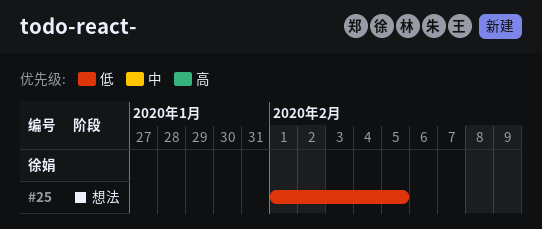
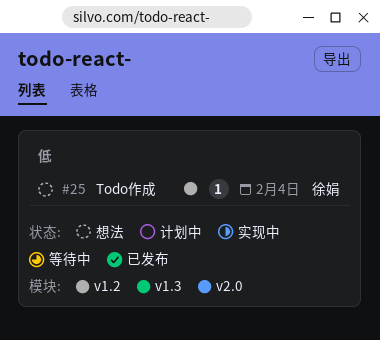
#25, due: Feb 5 -> Feb 4

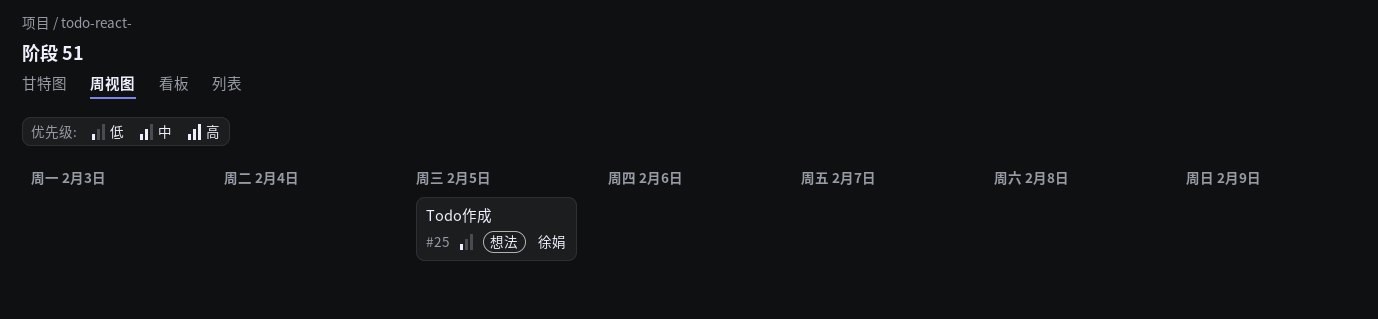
#25, due: Feb 4 -> Feb 5

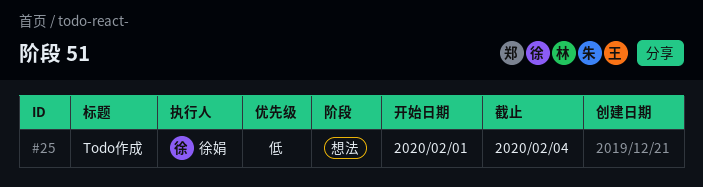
#25, due: Feb 5 -> Feb 4

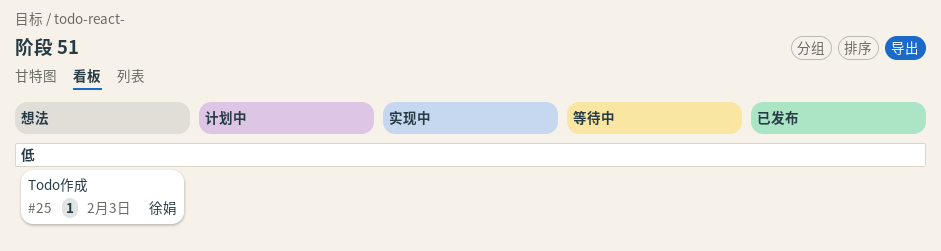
#25, due: Feb 4 -> Feb 3

